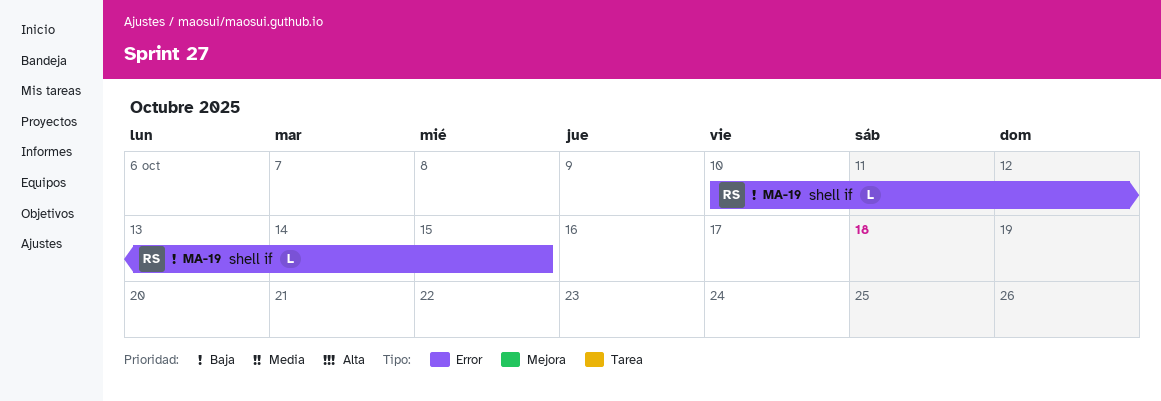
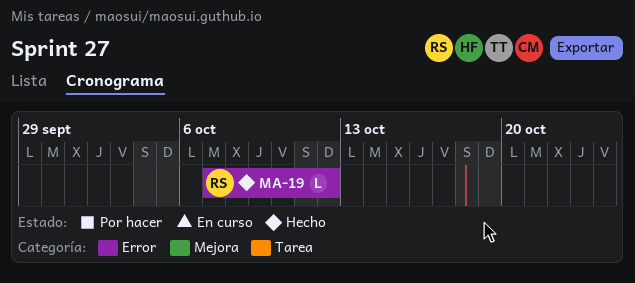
MA-19, start: Oct 10 -> Oct 7
MA-19, due: Oct 15 -> Oct 12

